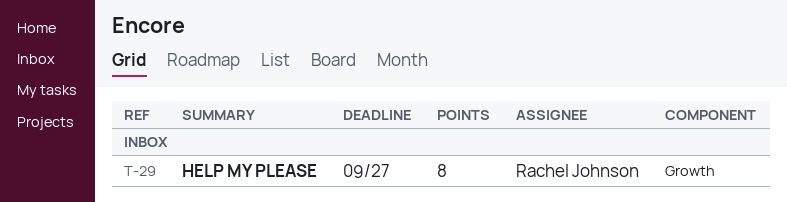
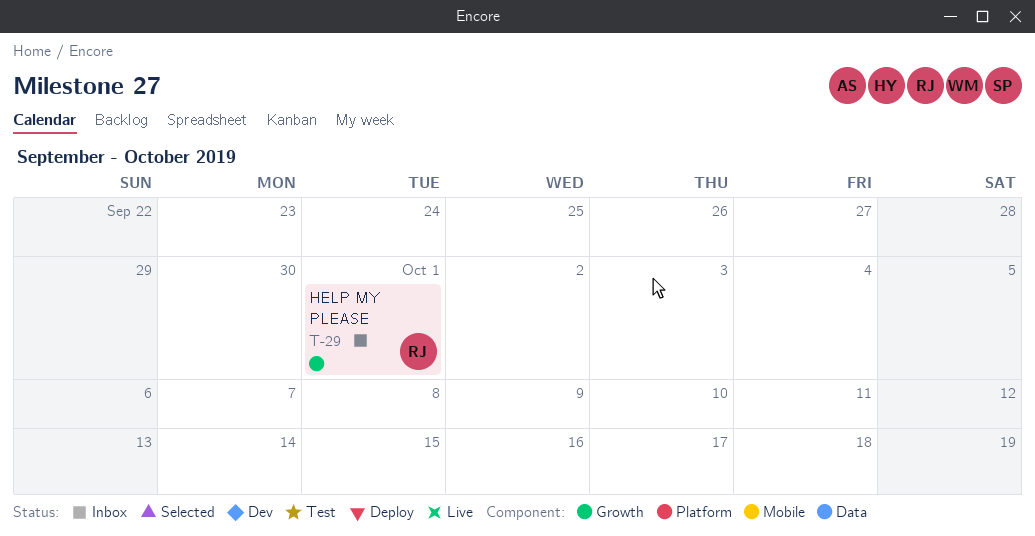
T-29, due: Sep 27 -> Oct 1

